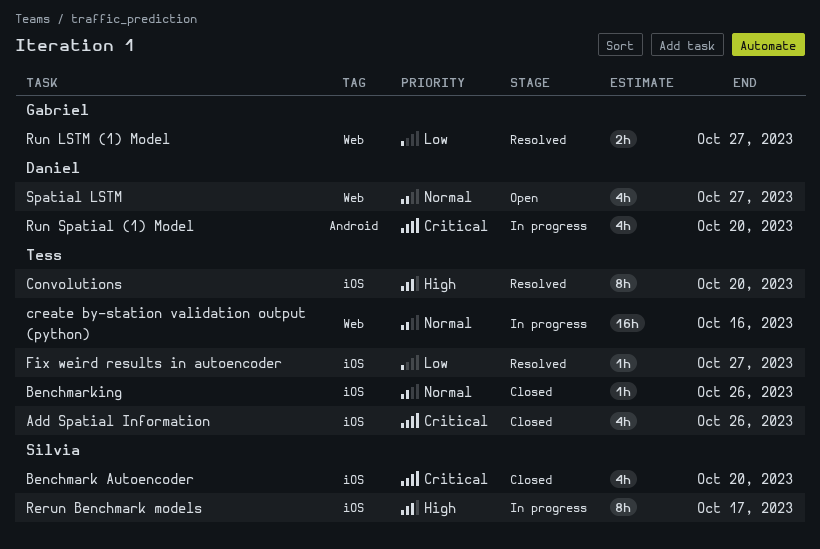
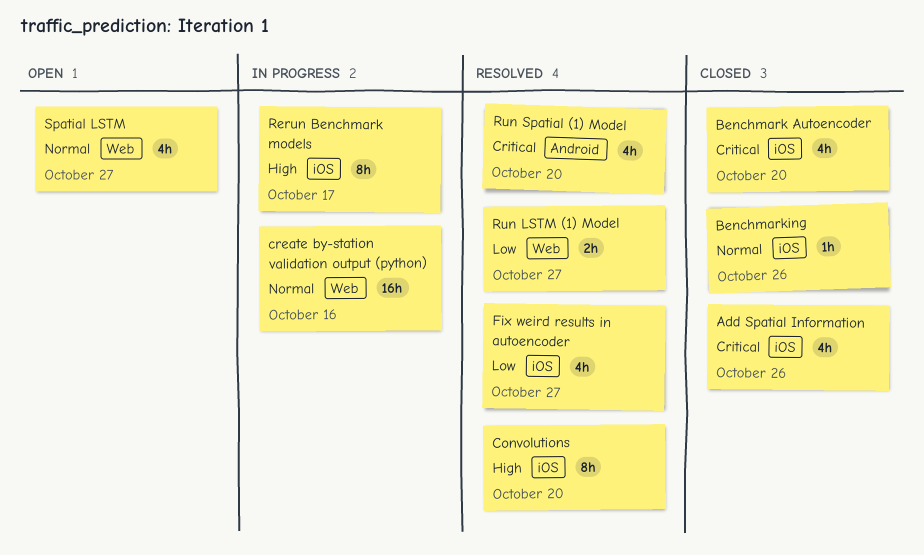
Fix weird results in autoencoder, estimate: 1h -> 4h
Run Spatial (1) Model, status: In progress -> Resolved

